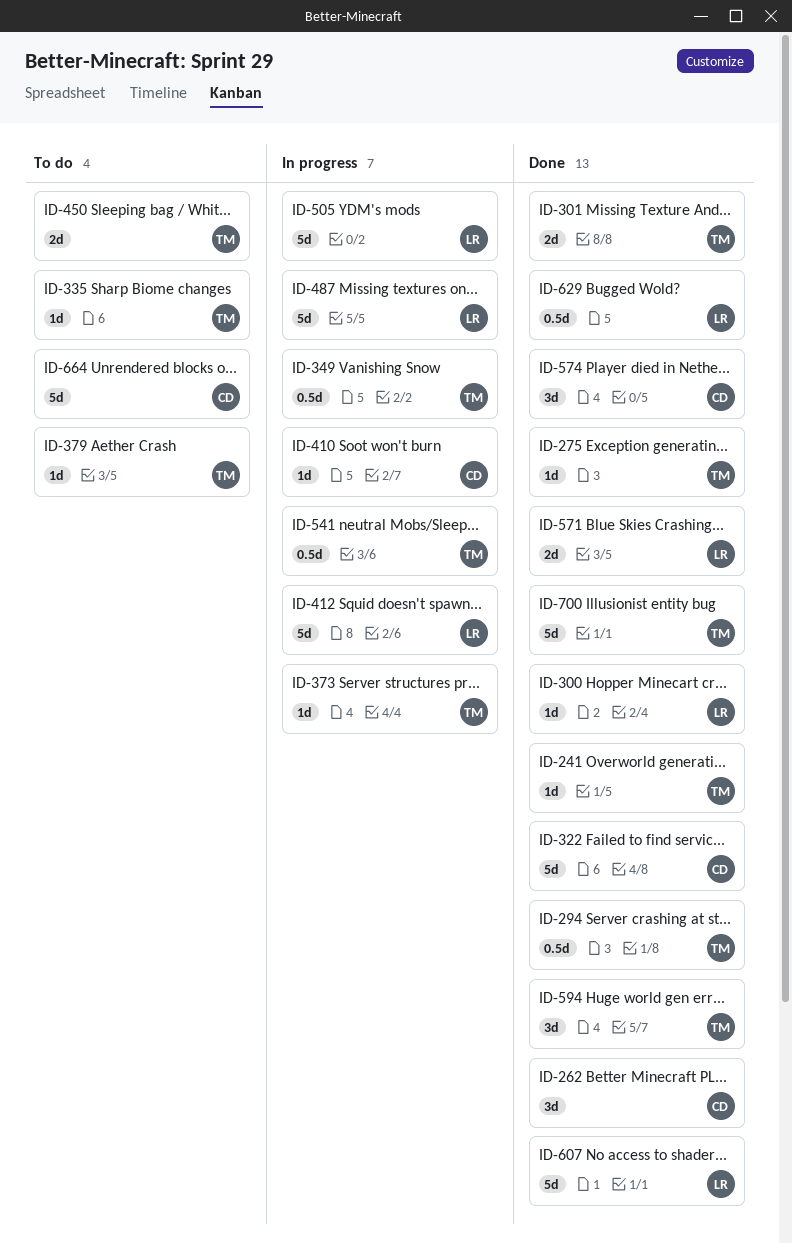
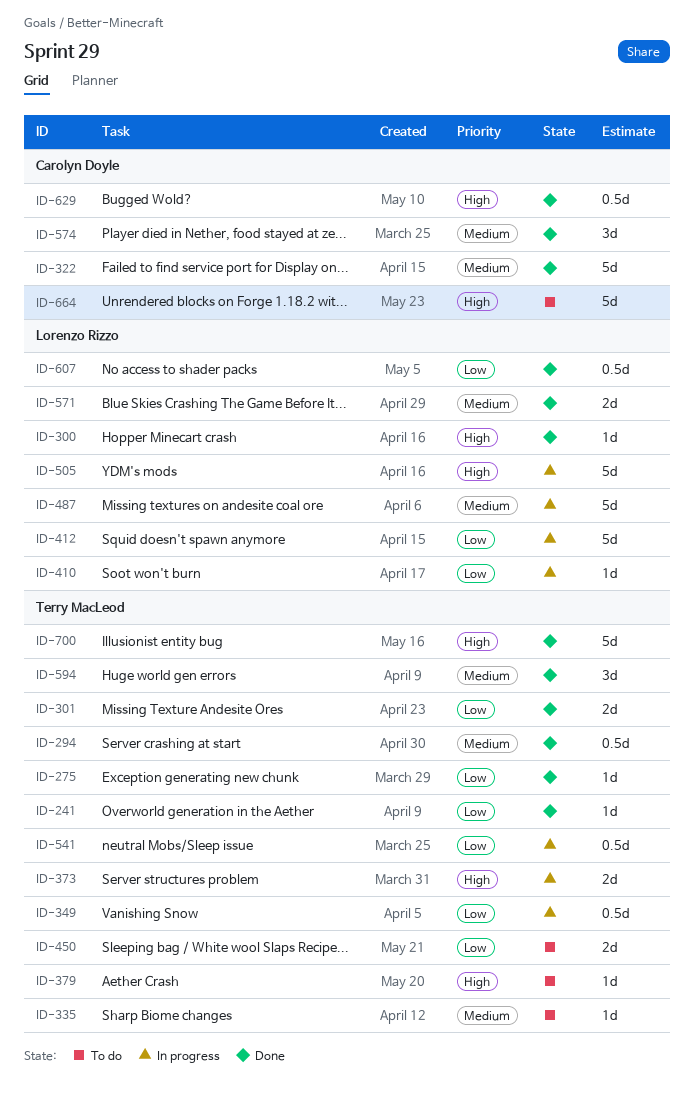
ID-262: present -> none
ID-373, estimate: 1d -> 2d
ID-410, owner: Carolyn Doyle -> Lorenzo Rizzo
ID-607, estimate: 5d -> 0.5d
ID-629, owner: Lorenzo Rizzo -> Carolyn Doyle

